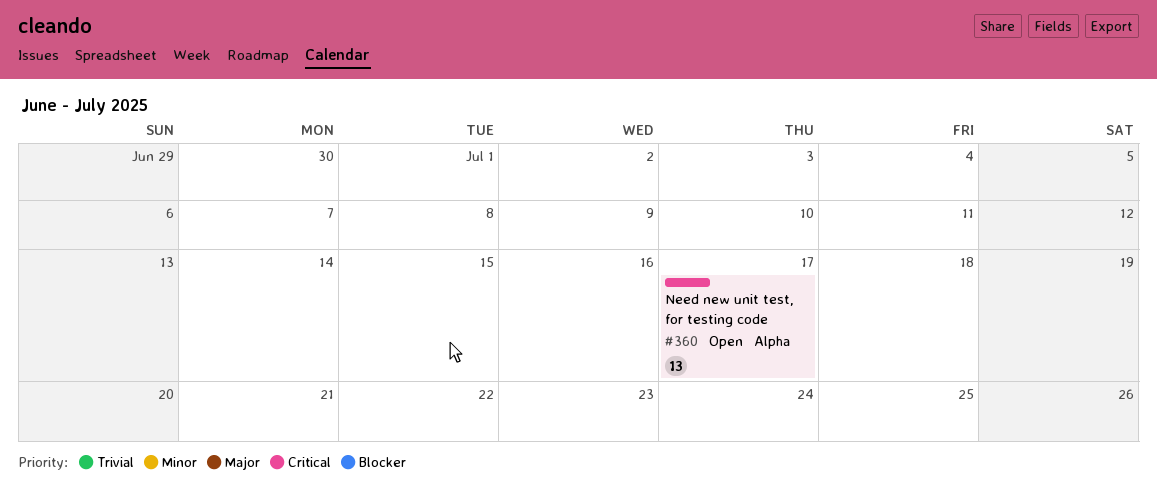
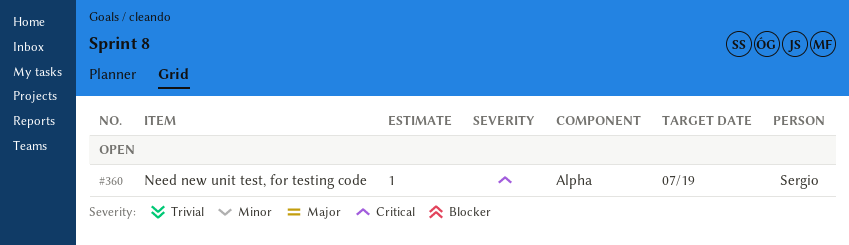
#360, estimate: 13 -> 1
#360, due: Jul 17 -> Jul 19

